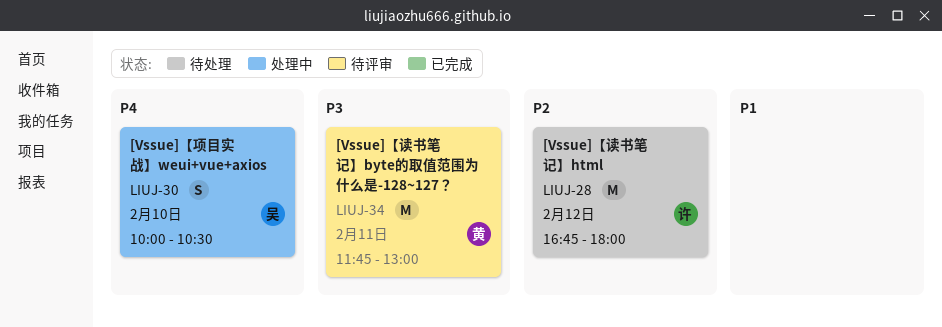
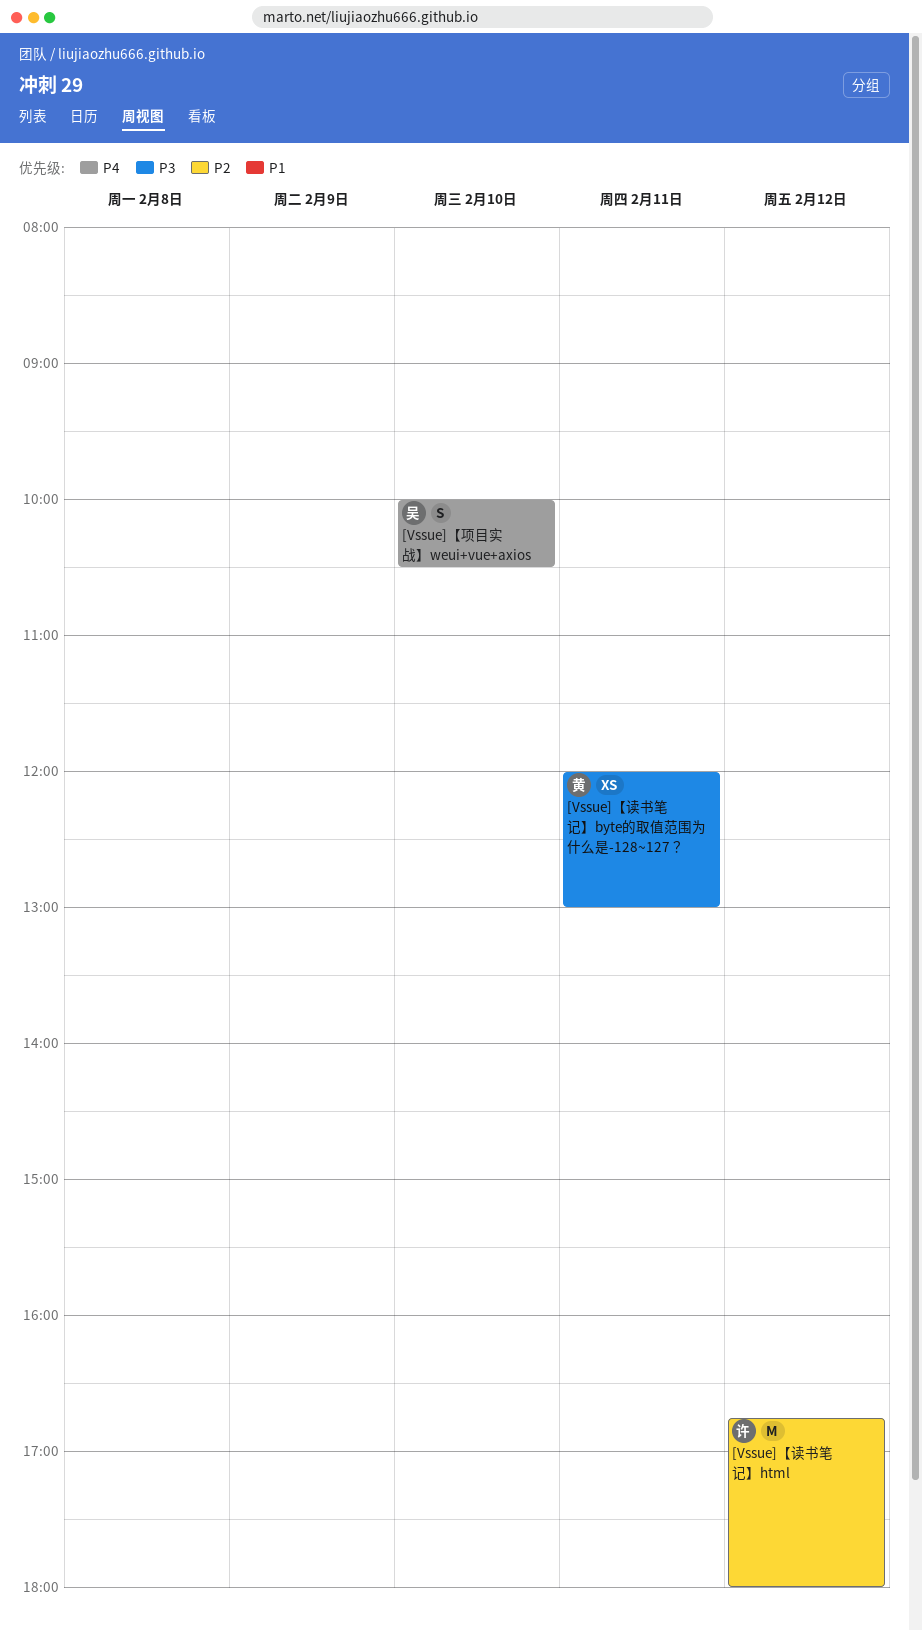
[Vssue]【读书笔记】byte的取值范围为什么是-128~127？, estimate: M -> XS
[Vssue]【读书笔记】byte的取值范围为什么是-128~127？, begins: 11:45 -> 12:00

